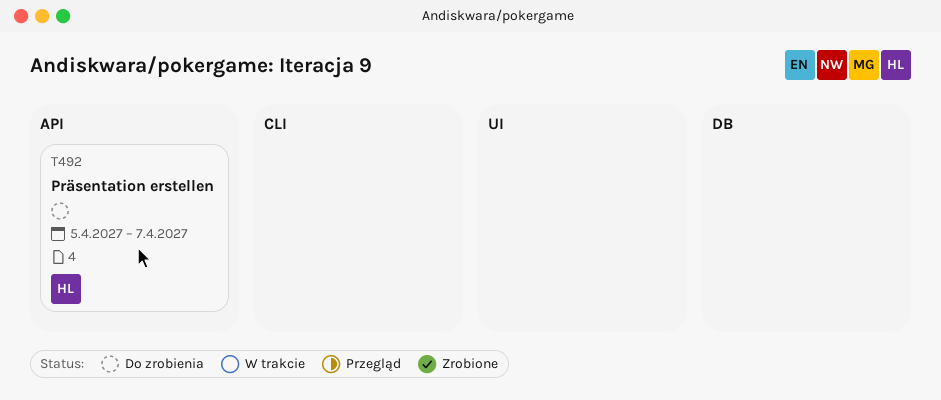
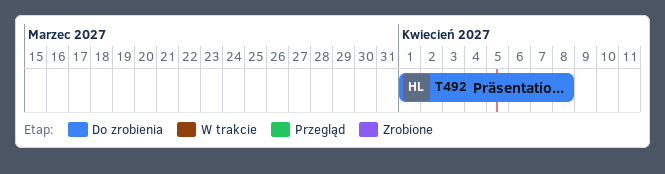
T492, start: Apr 5 -> Apr 1
T492, due: Apr 7 -> Apr 8

